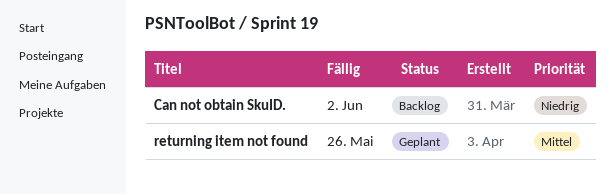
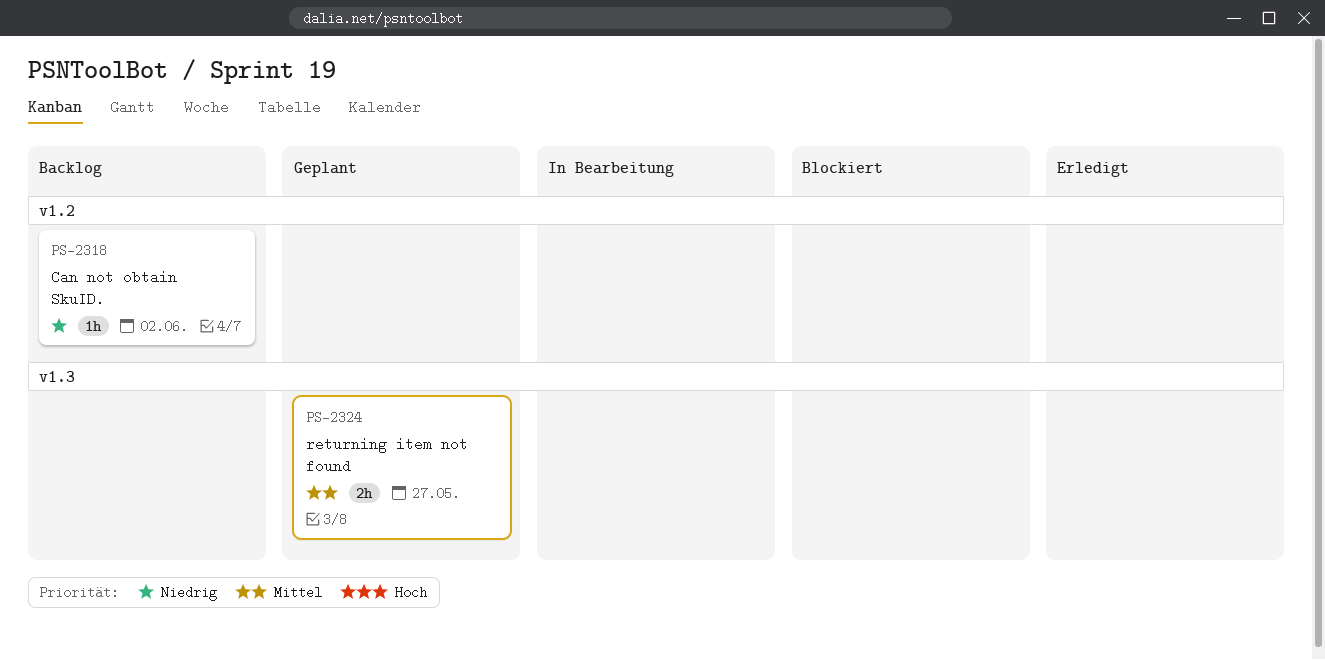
returning item not found, due: May 26 -> May 27

